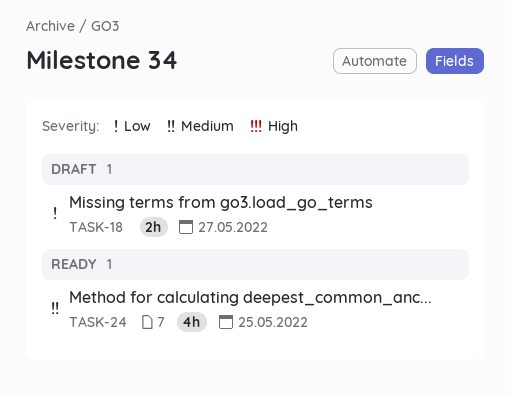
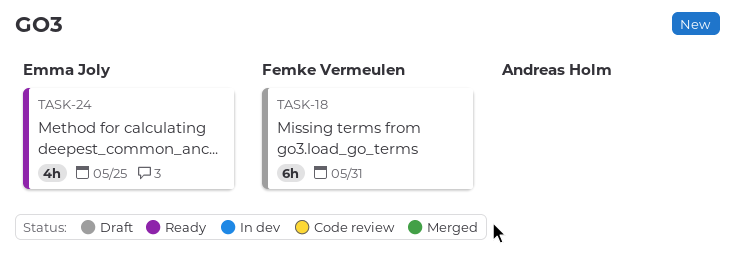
TASK-18, estimate: 2h -> 6h
TASK-18, due: May 27 -> May 31

